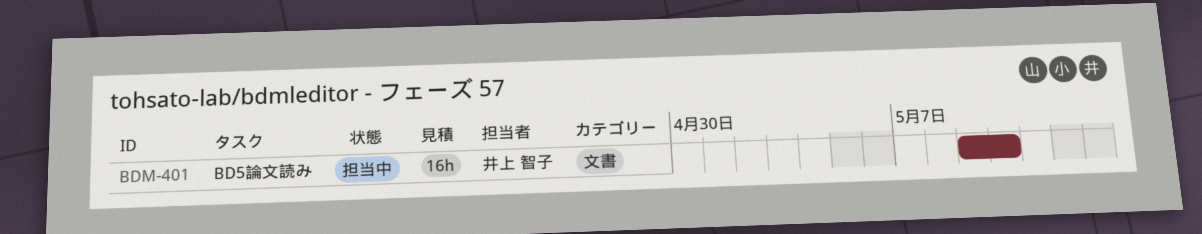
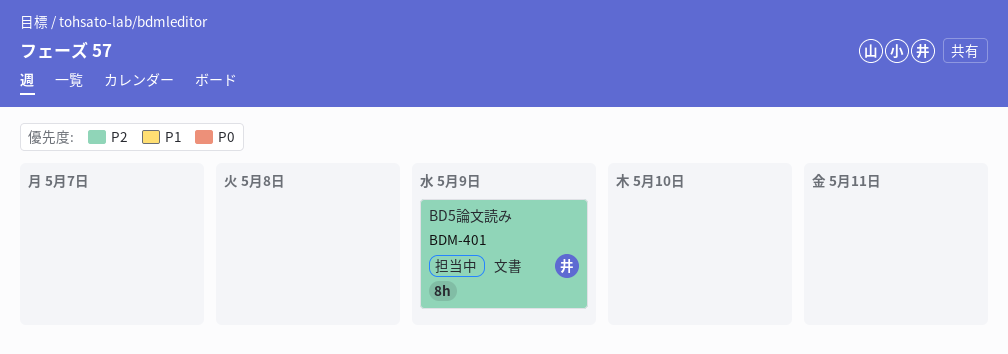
BDM-401, estimate: 16h -> 8h
BDM-401, due: May 10 -> May 9

